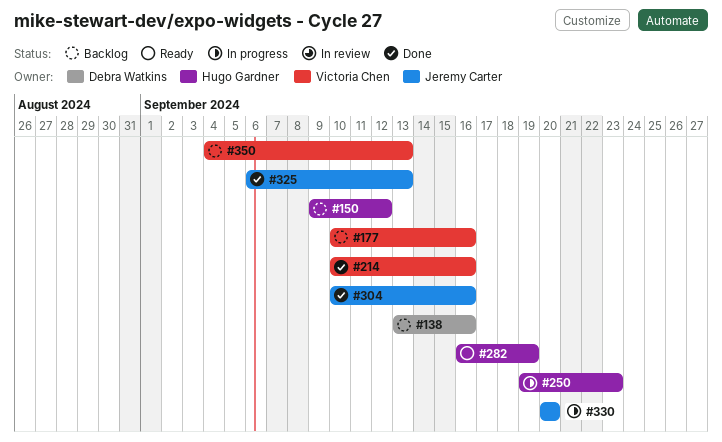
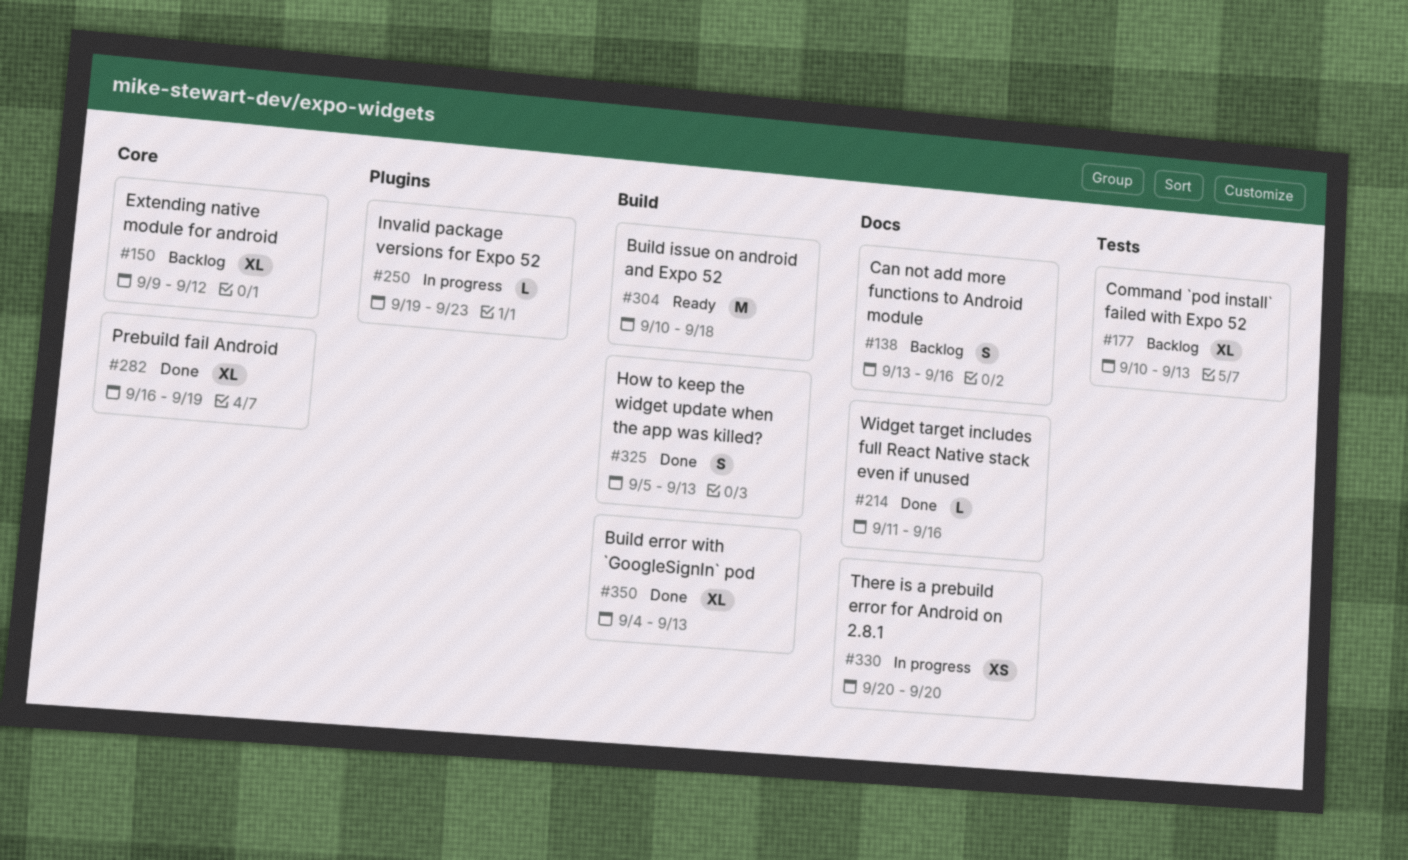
#177, due: Sep 16 -> Sep 13
#214, start: Sep 10 -> Sep 11
#282, status: Ready -> Done
#304, status: Done -> Ready
#304, due: Sep 16 -> Sep 18
#325, start: Sep 6 -> Sep 5
#350, status: Backlog -> Done

